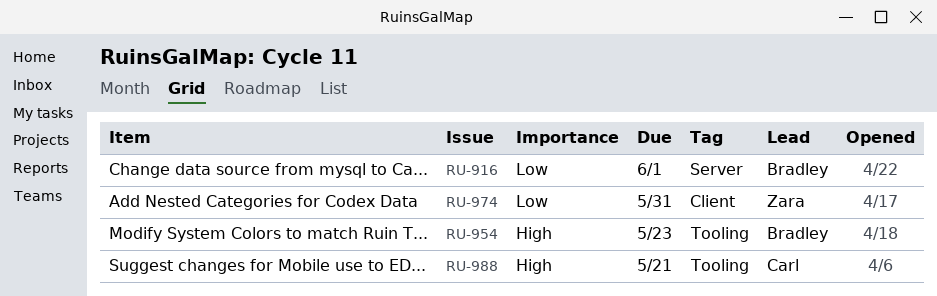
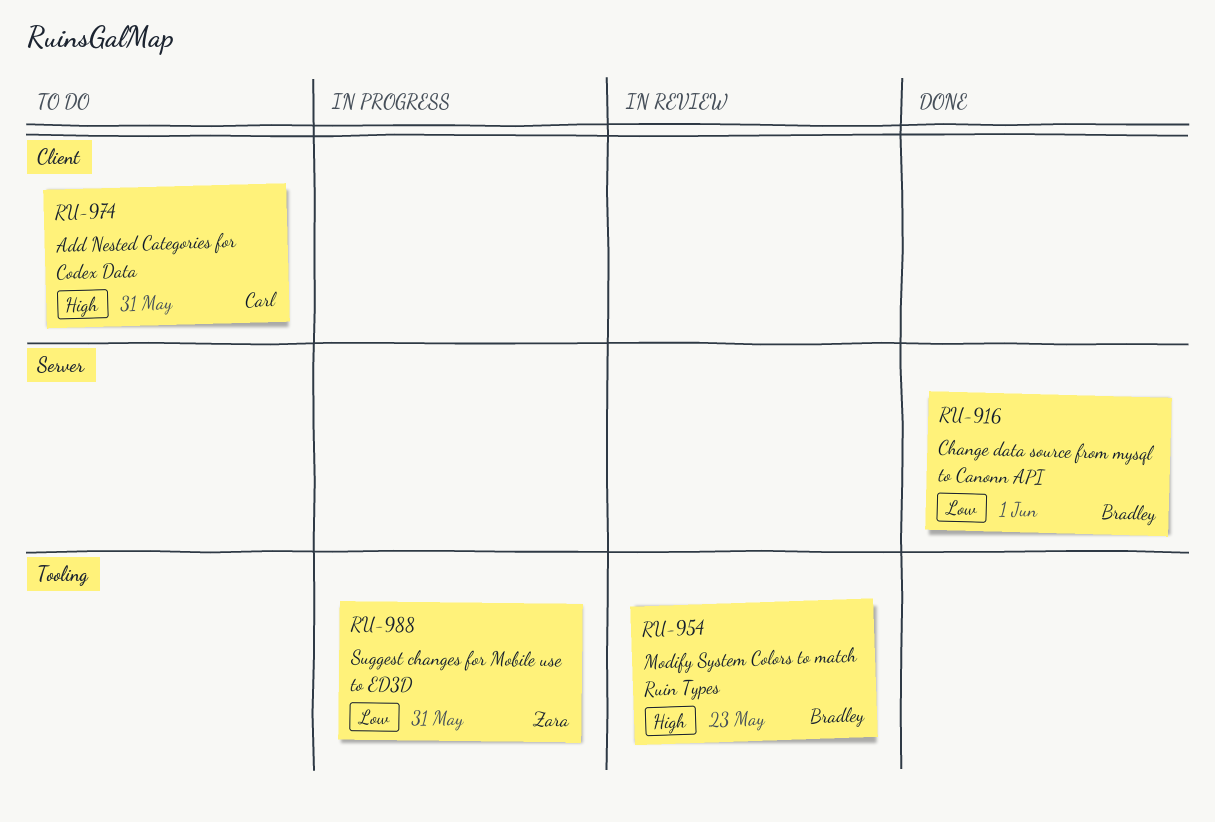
RU-974, owner: Zara -> Carl
RU-974, priority: Low -> High
RU-988, owner: Carl -> Zara
RU-988, priority: High -> Low
RU-988, due: May 21 -> May 31

